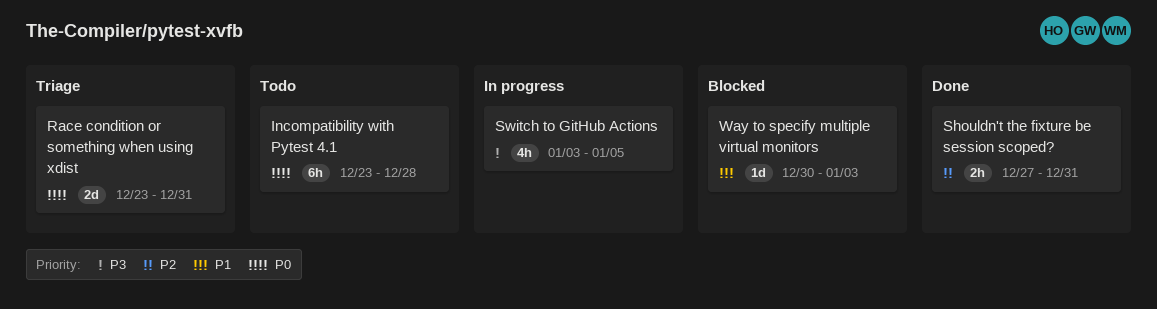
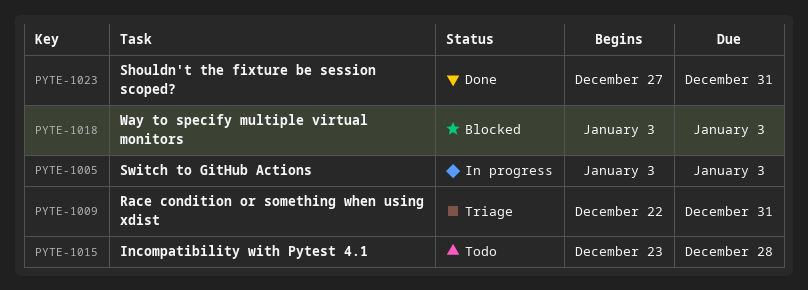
Race condition or something when using xdist, start: Dec 23 -> Dec 22
Switch to GitHub Actions, due: Jan 5 -> Jan 3
Way to specify multiple virtual monitors, start: Dec 30 -> Jan 3

